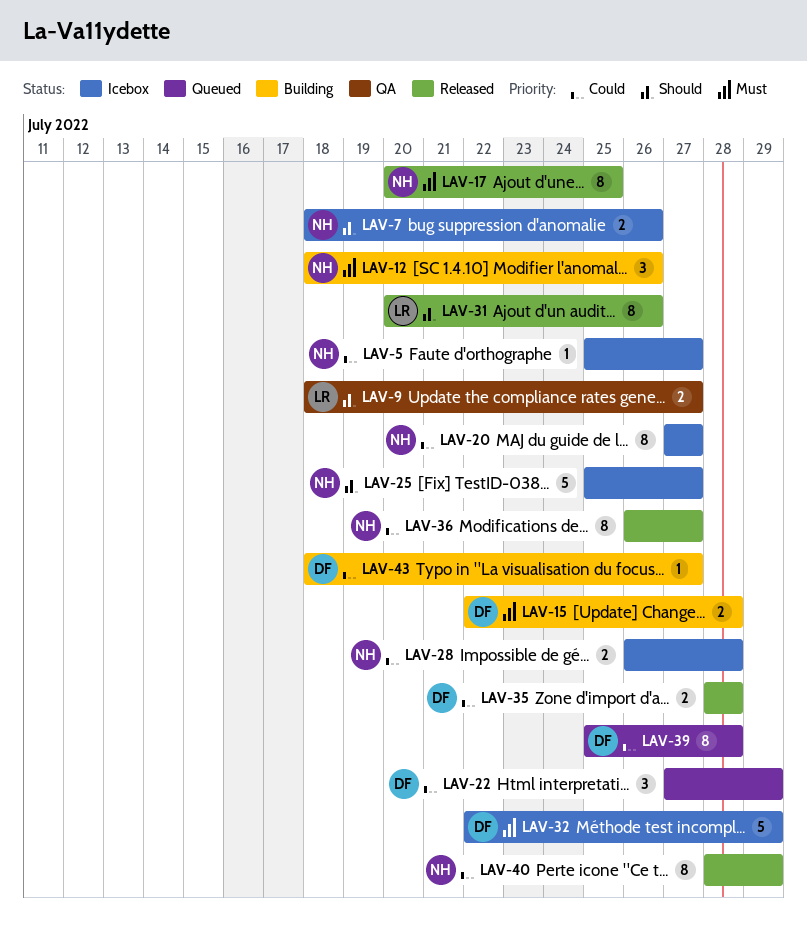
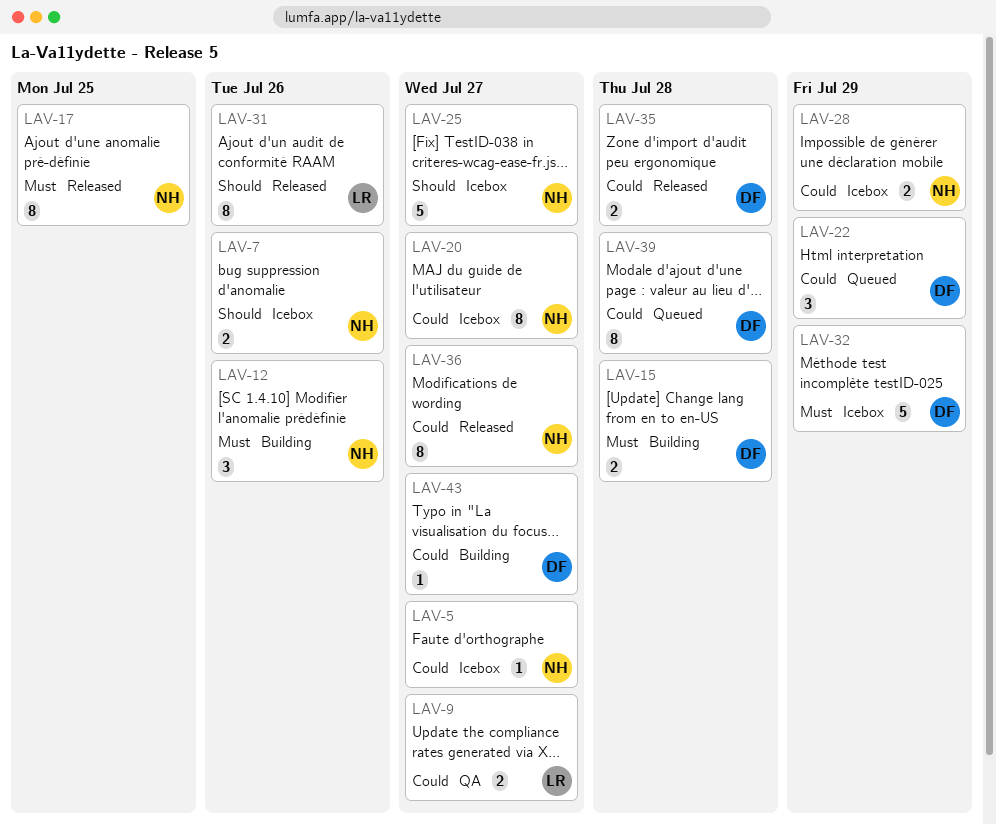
LAV-9, priority: Should -> Could
LAV-28, due: Jul 28 -> Jul 29
LAV-40: present -> none

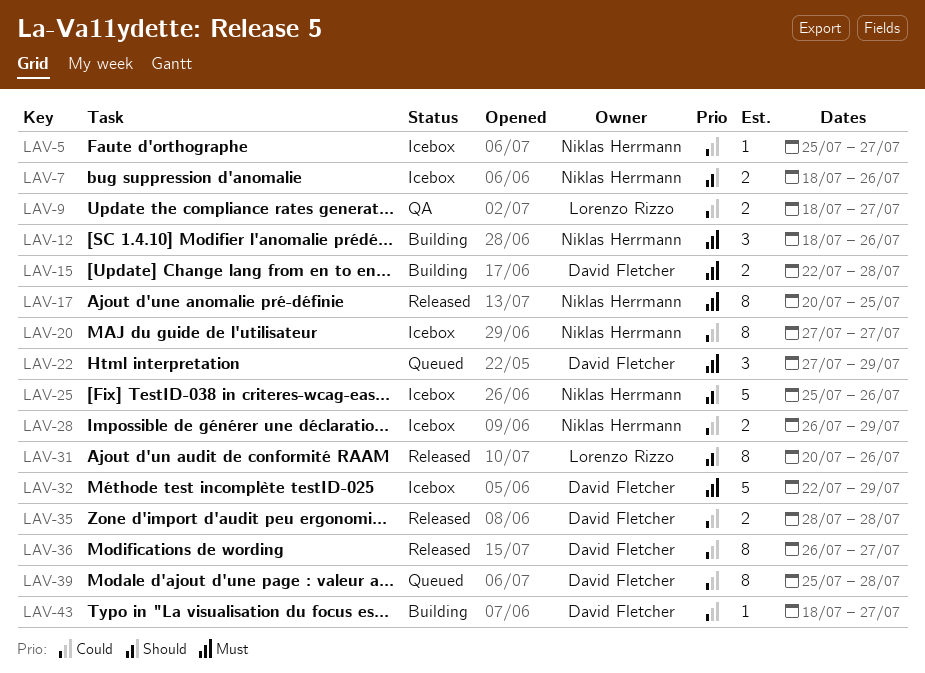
LAV-22, priority: Could -> Must
LAV-25, due: Jul 27 -> Jul 26
LAV-36, owner: Niklas Herrmann -> David Fletcher

